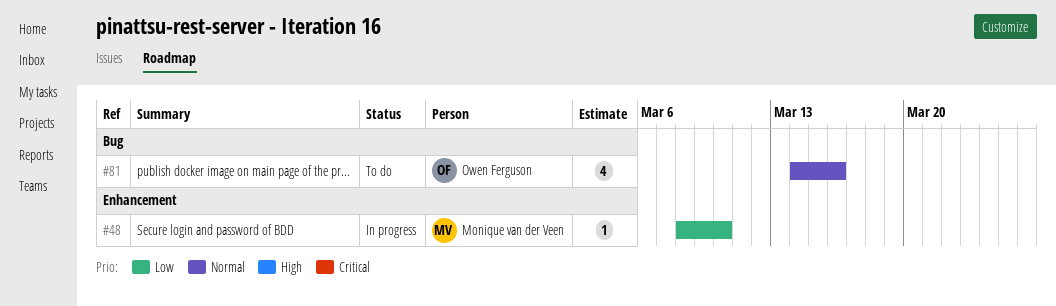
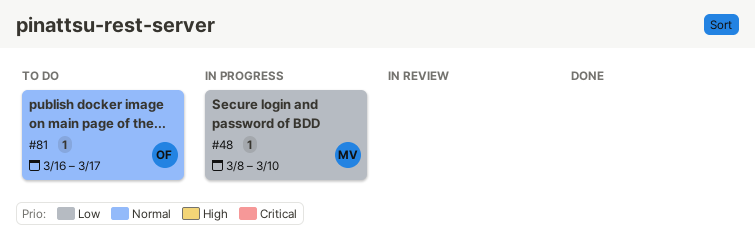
#81, estimate: 4 -> 1
#81, start: Mar 14 -> Mar 16
#81, due: Mar 16 -> Mar 17

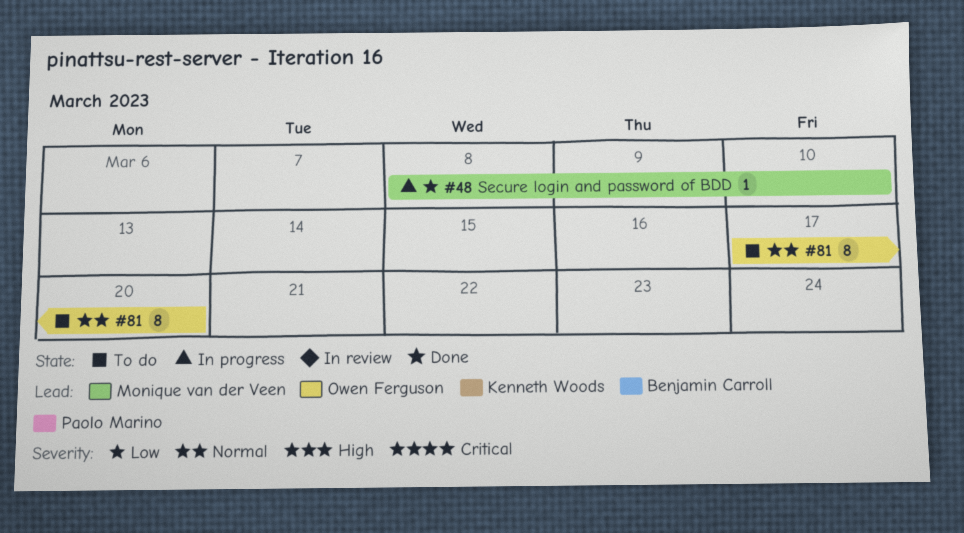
#81, estimate: 1 -> 8
#81, start: Mar 16 -> Mar 17
#81, due: Mar 17 -> Mar 20

